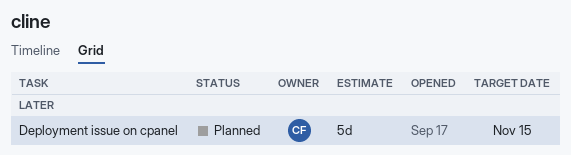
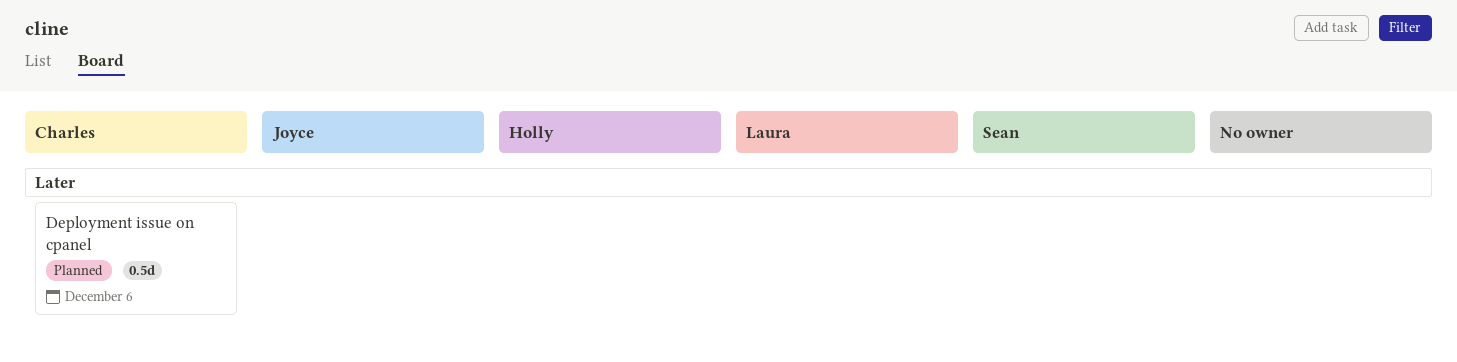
Deployment issue on cpanel, estimate: 5d -> 0.5d
Deployment issue on cpanel, due: Nov 15 -> Dec 6

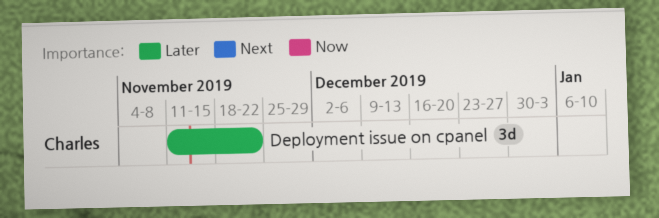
Deployment issue on cpanel, estimate: 0.5d -> 3d
Deployment issue on cpanel, due: Dec 6 -> Nov 22

